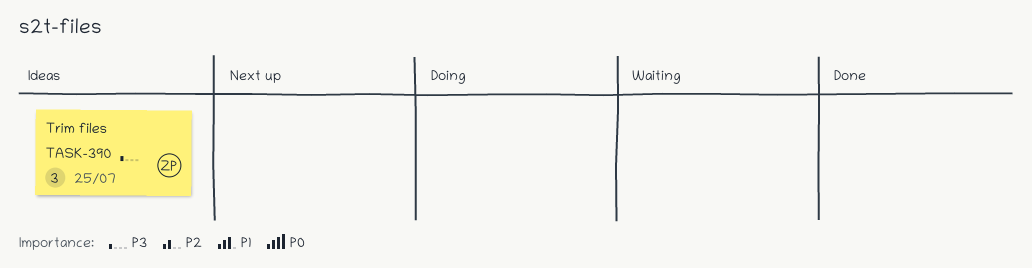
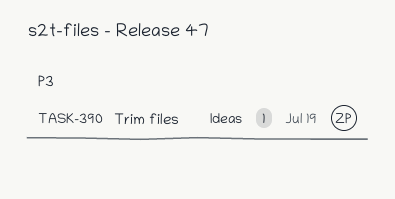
TASK-390, estimate: 3 -> 1
TASK-390, due: Jul 25 -> Jul 19

